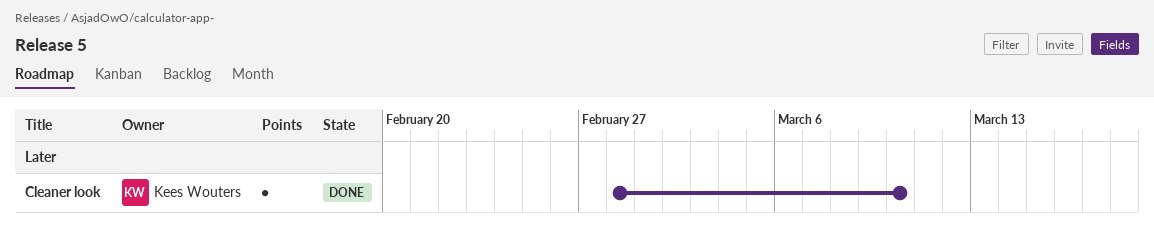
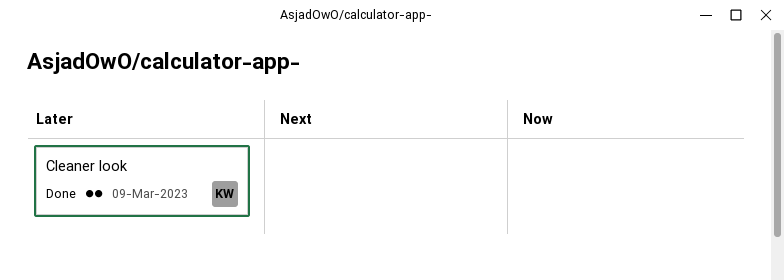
Cleaner look, estimate: 1 -> 2
Cleaner look, due: Mar 10 -> Mar 9

